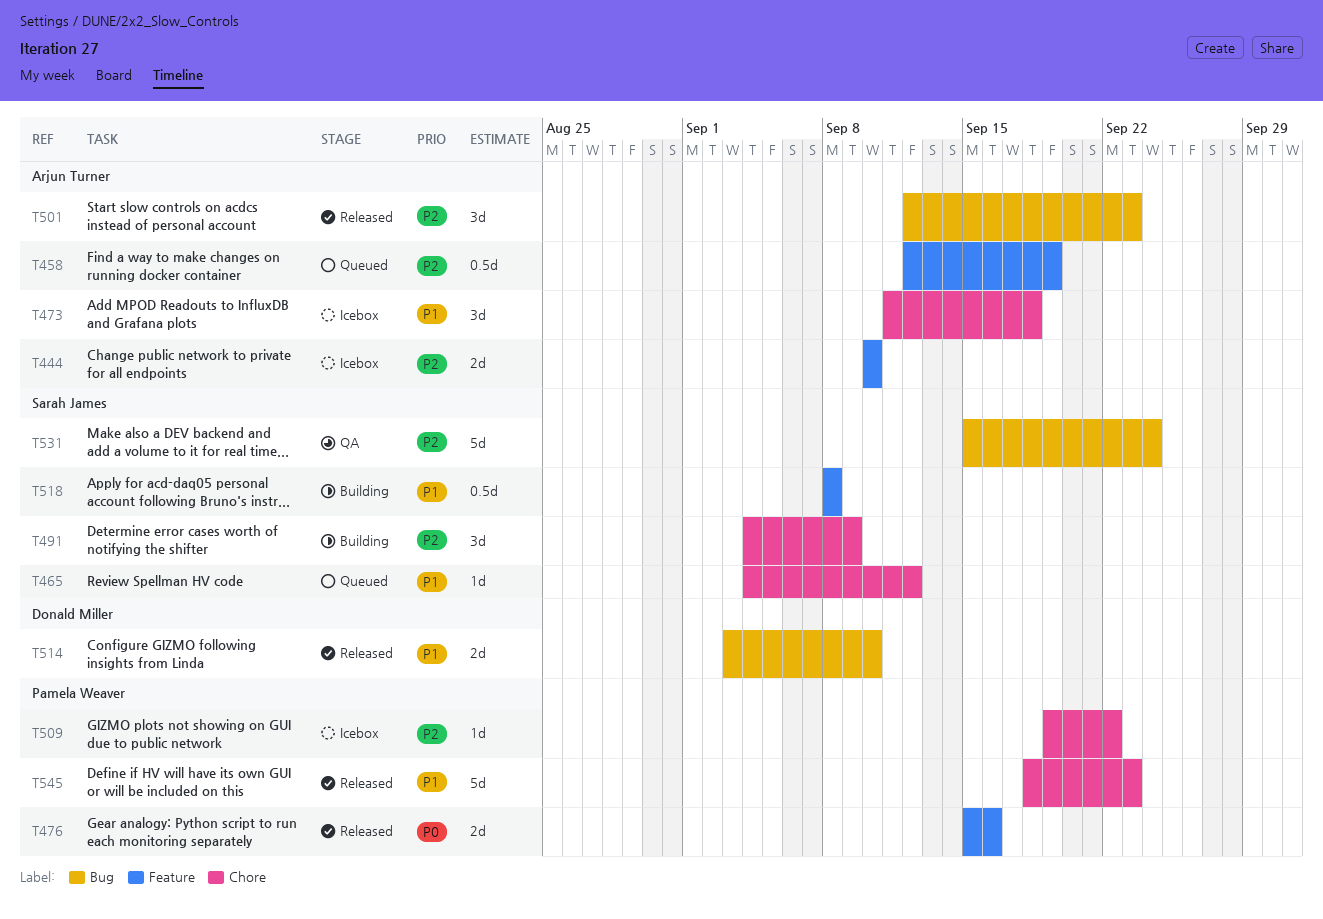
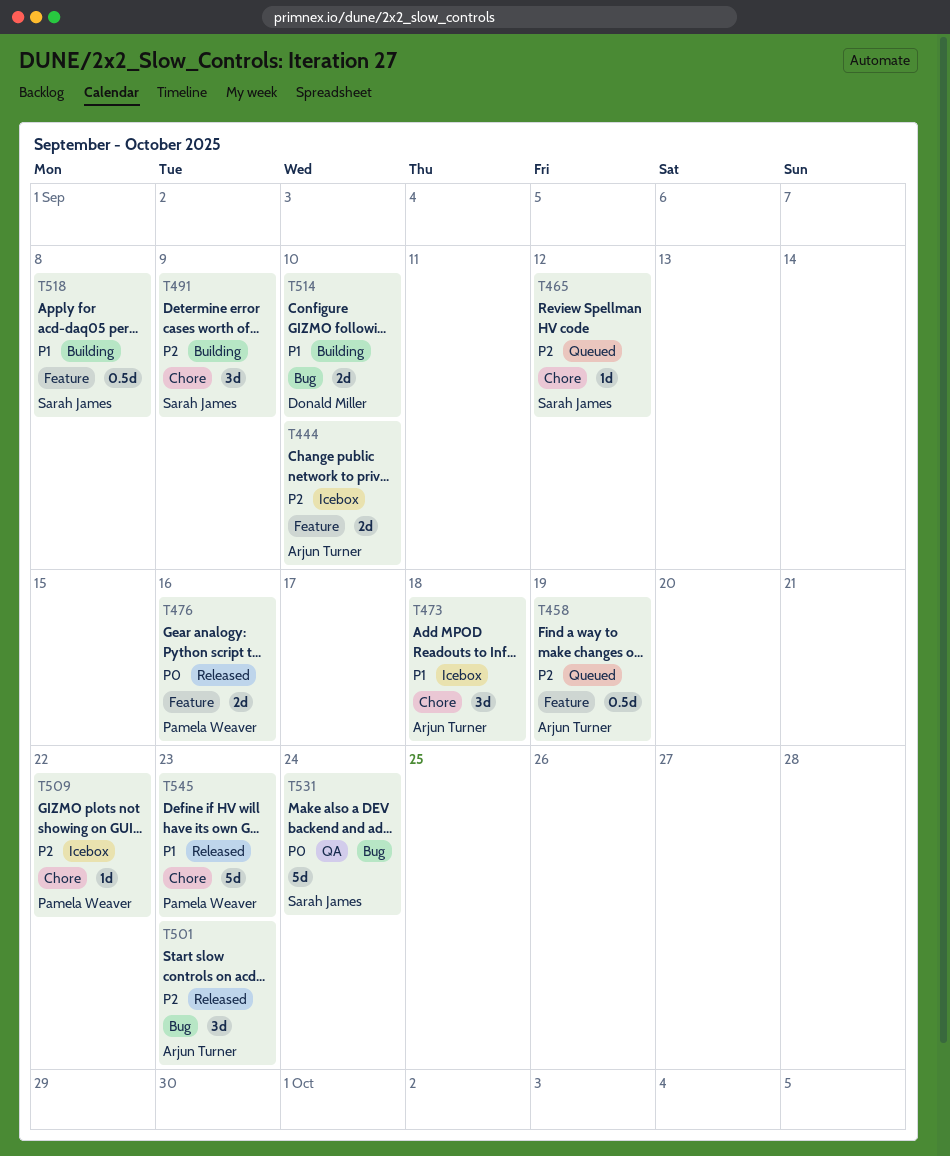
T465, priority: P1 -> P2
T514, status: Released -> Building
T531, priority: P2 -> P0

